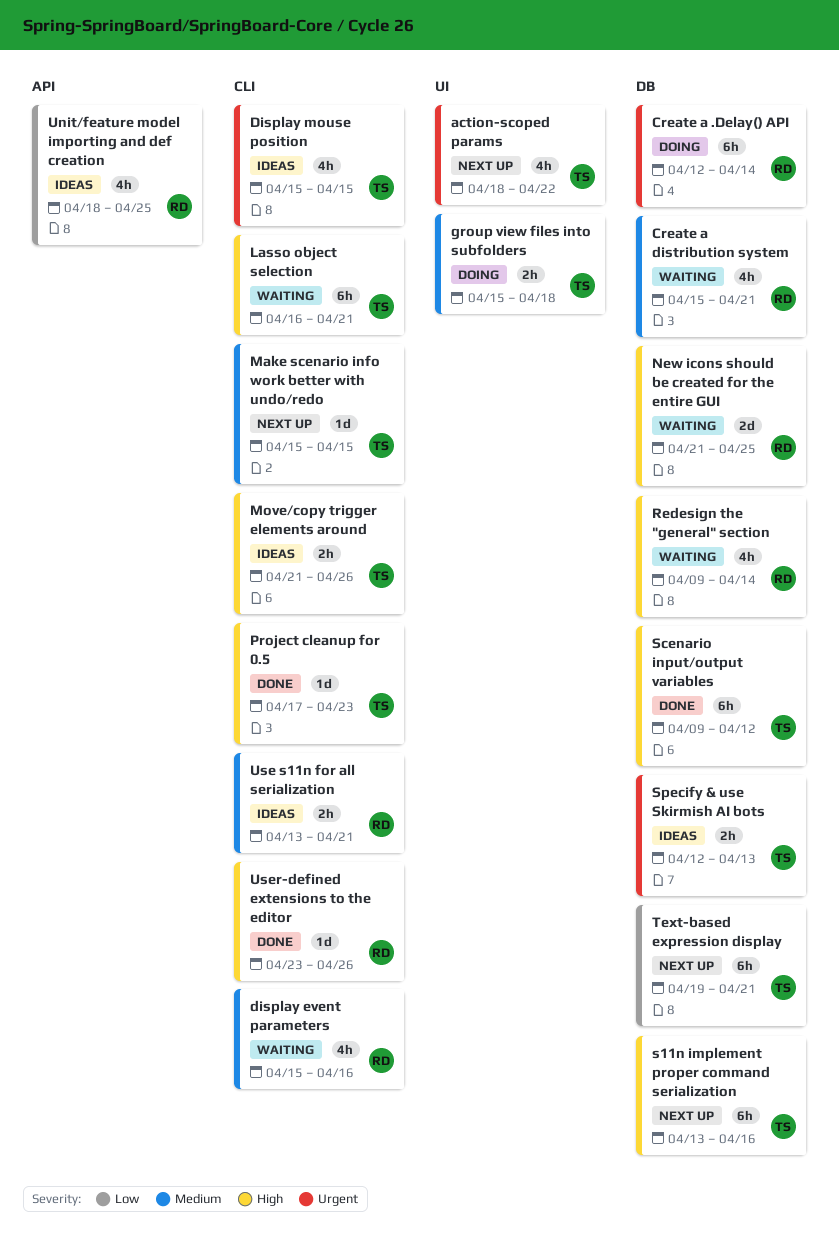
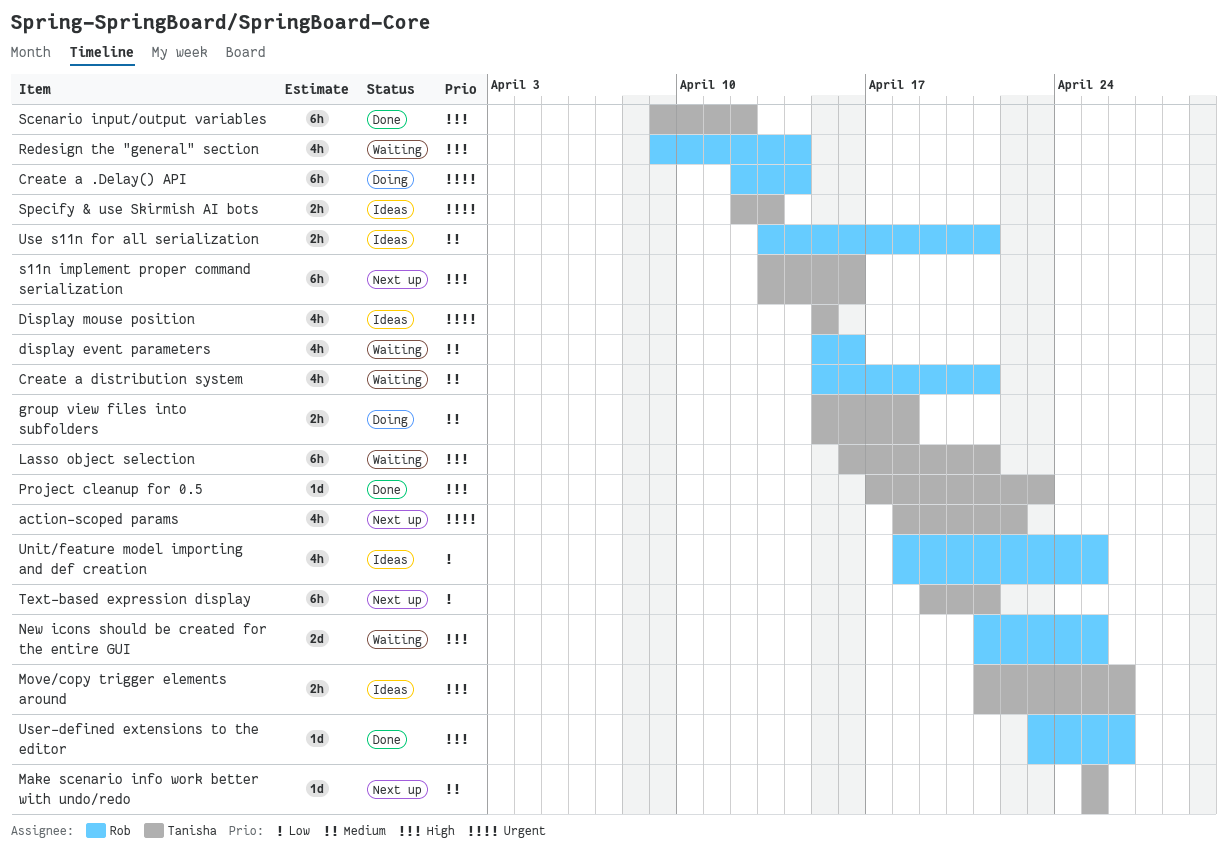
Make scenario info work better with undo/redo, start: Apr 15 -> Apr 25
Make scenario info work better with undo/redo, due: Apr 15 -> Apr 25

